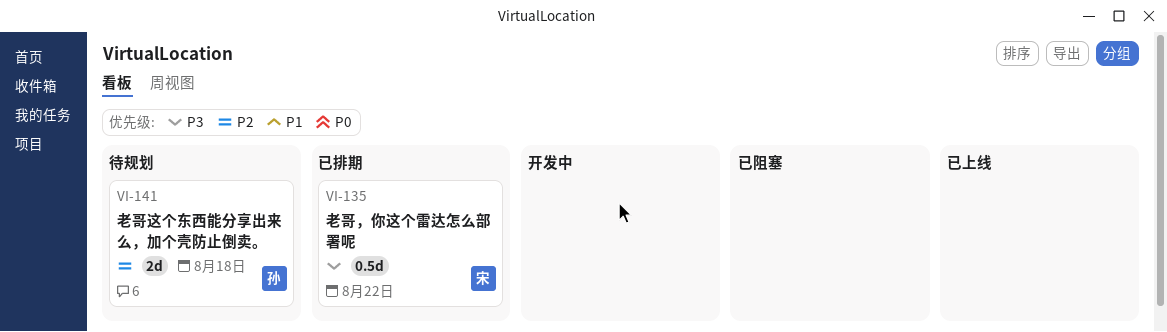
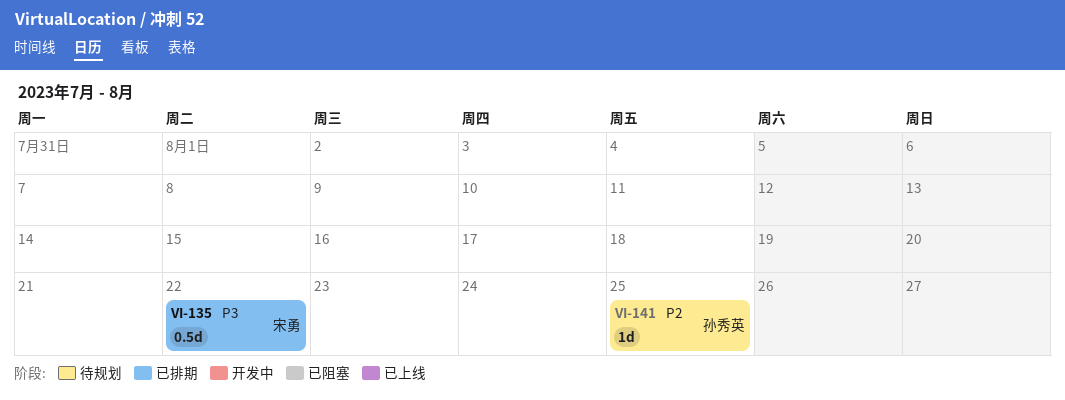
VI-141, estimate: 2d -> 1d
VI-141, due: Aug 18 -> Aug 25

